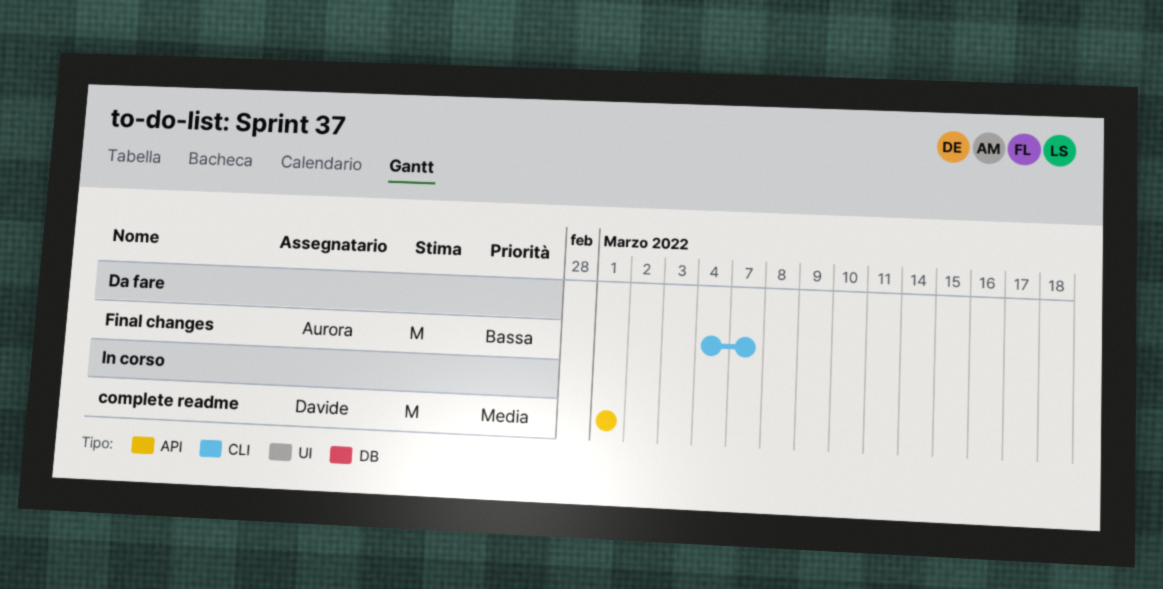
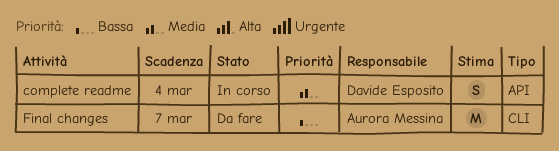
complete readme, estimate: M -> S
complete readme, due: Mar 1 -> Mar 4

